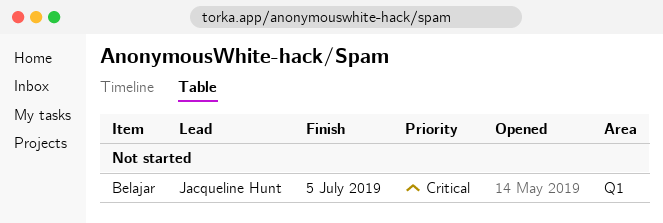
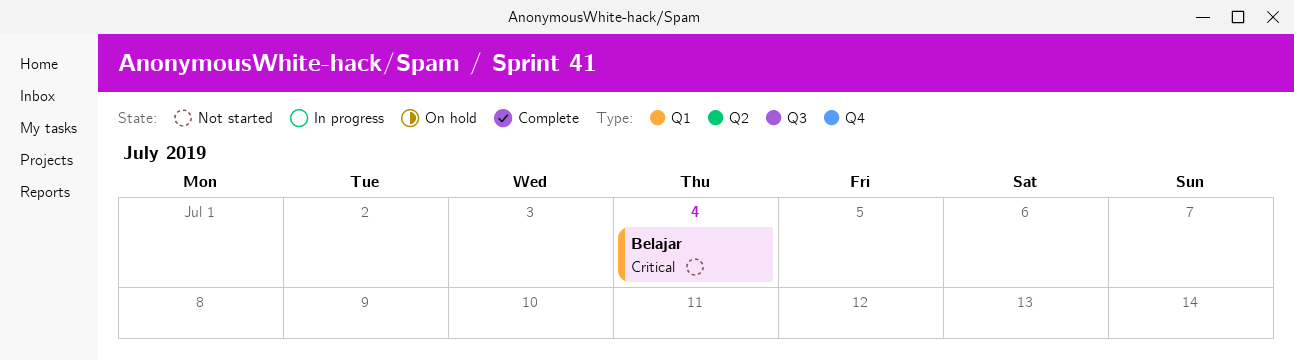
Belajar, due: Jul 5 -> Jul 4

